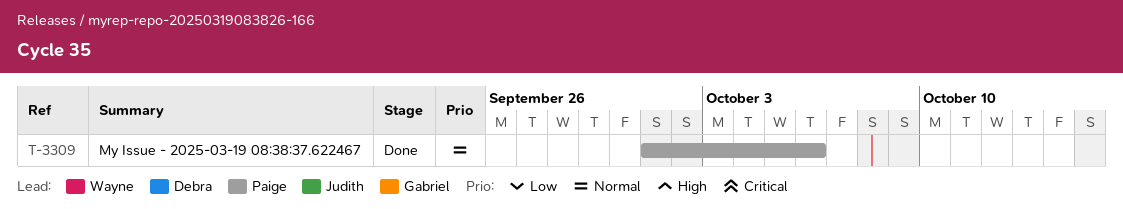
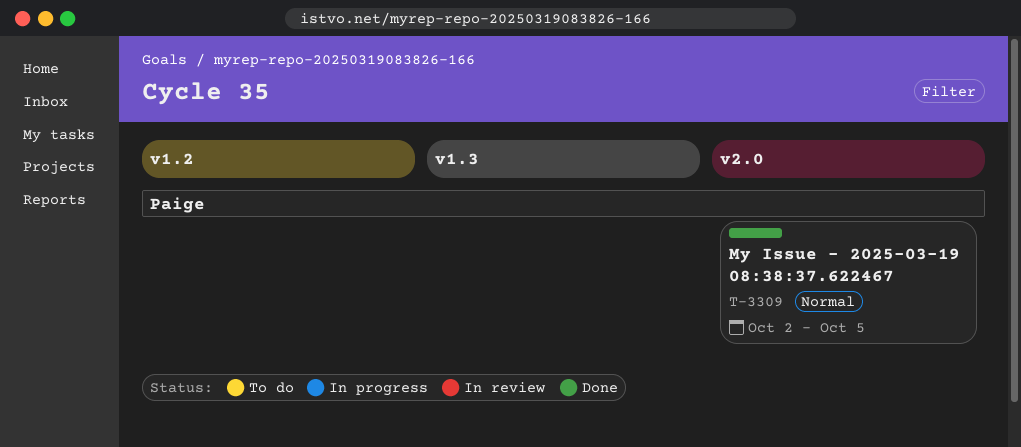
T-3309, start: Oct 1 -> Oct 2
T-3309, due: Oct 6 -> Oct 5

